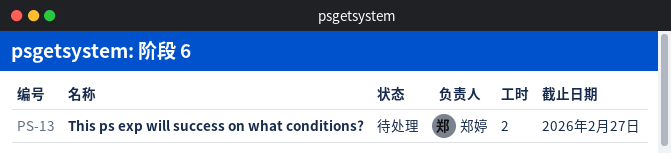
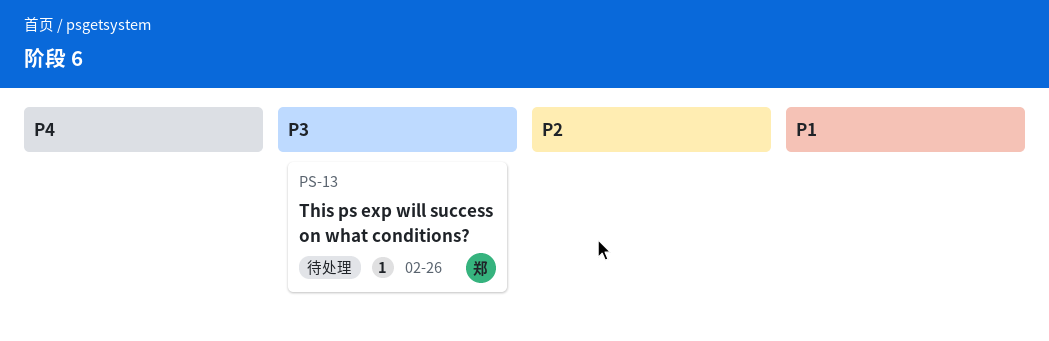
PS-13, estimate: 2 -> 1
PS-13, due: Feb 27 -> Feb 26

